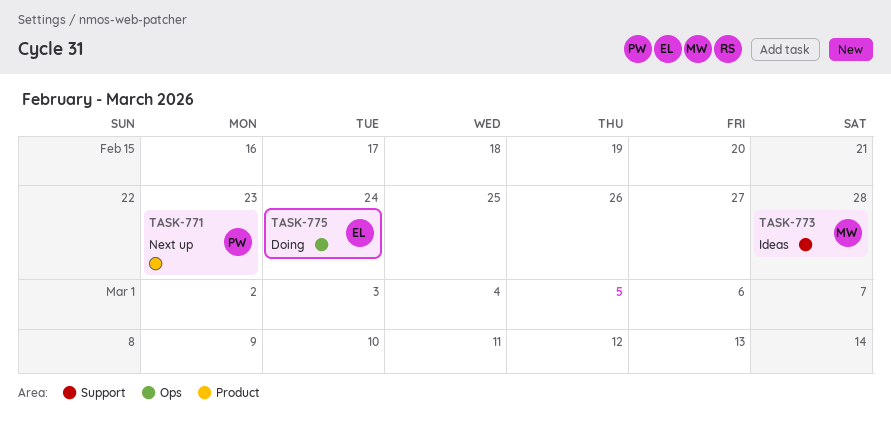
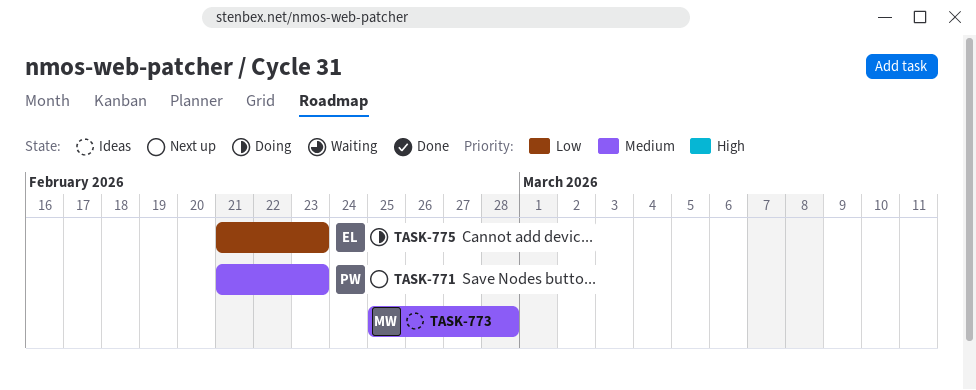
TASK-775, due: Feb 24 -> Feb 23

